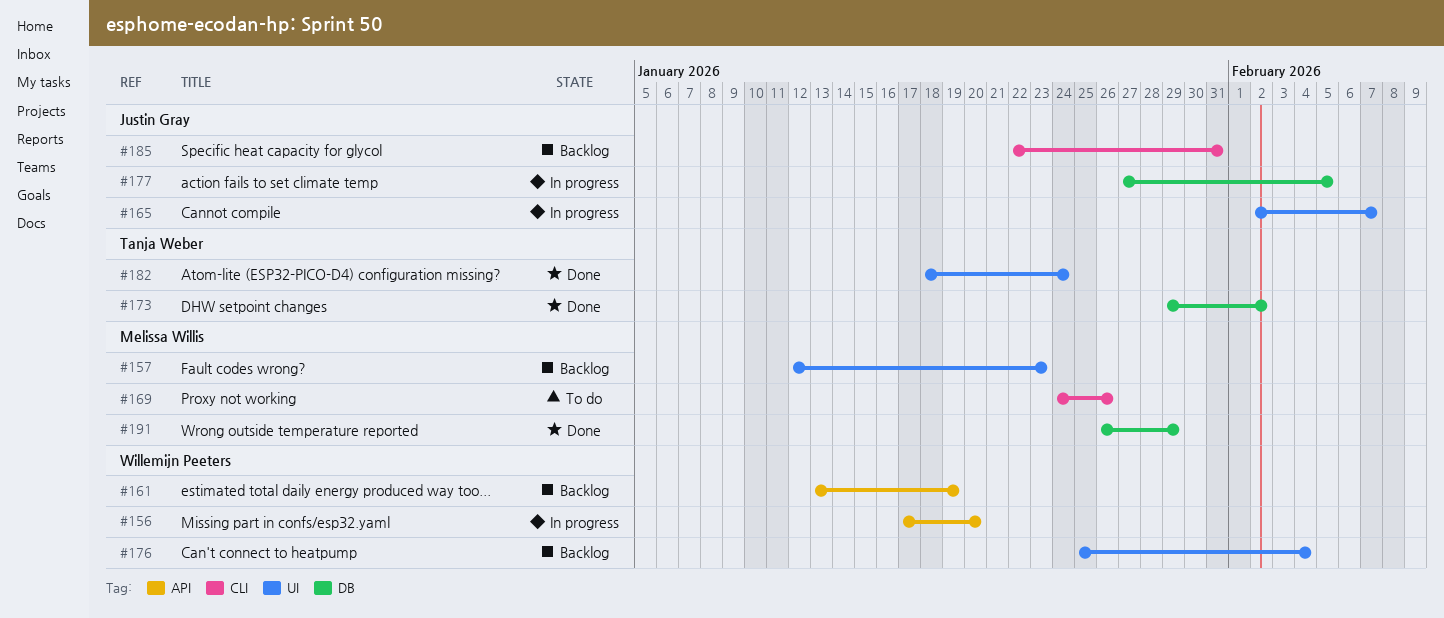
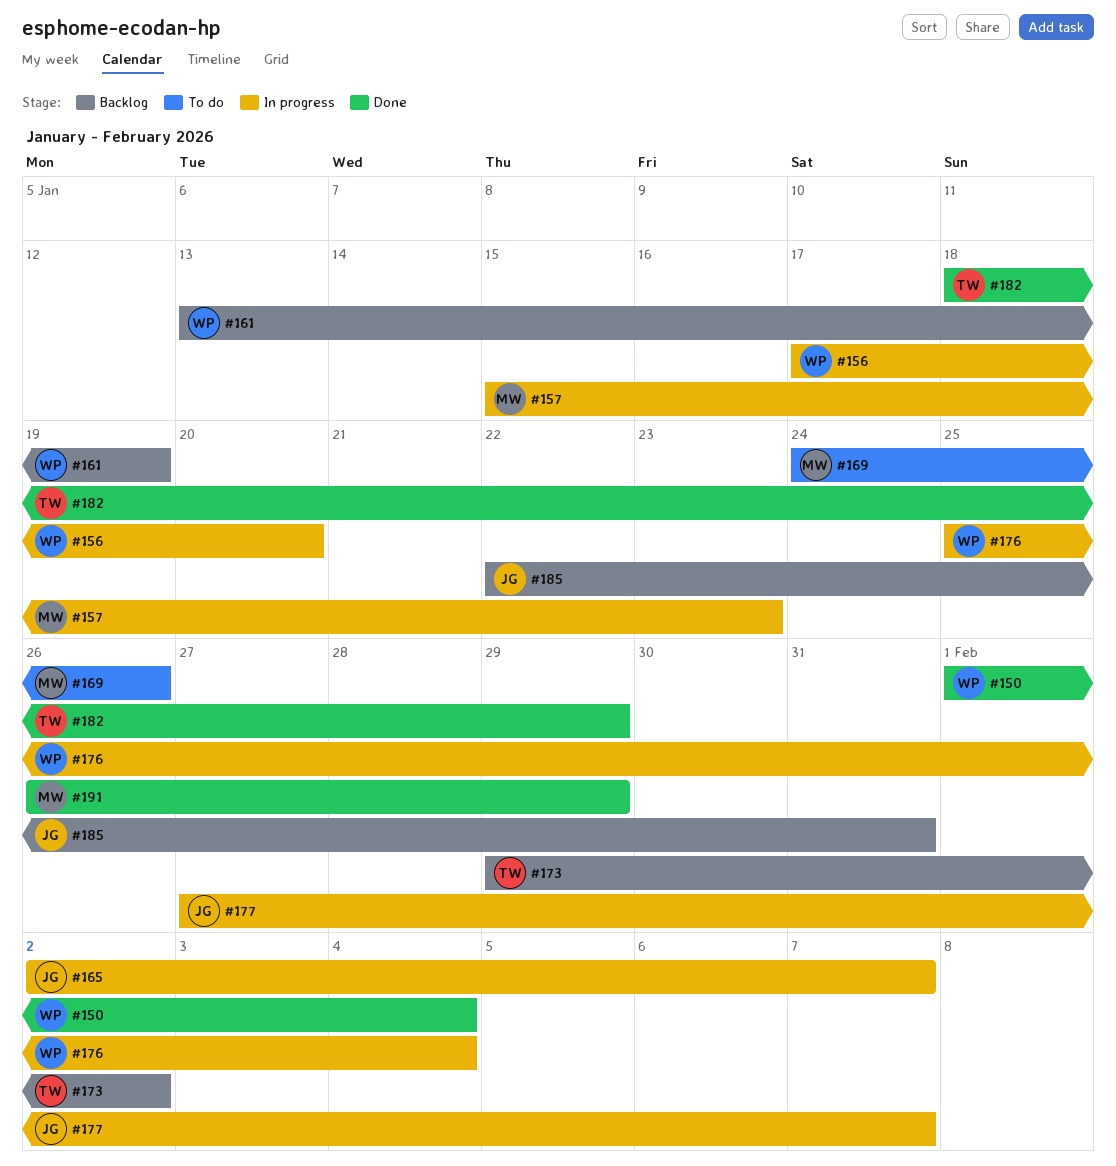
#150: none -> present
#157, status: Backlog -> In progress
#157, start: Jan 12 -> Jan 15
#173, status: Done -> Backlog
#176, status: Backlog -> In progress
#177, due: Feb 5 -> Feb 7
#182, due: Jan 24 -> Jan 29

